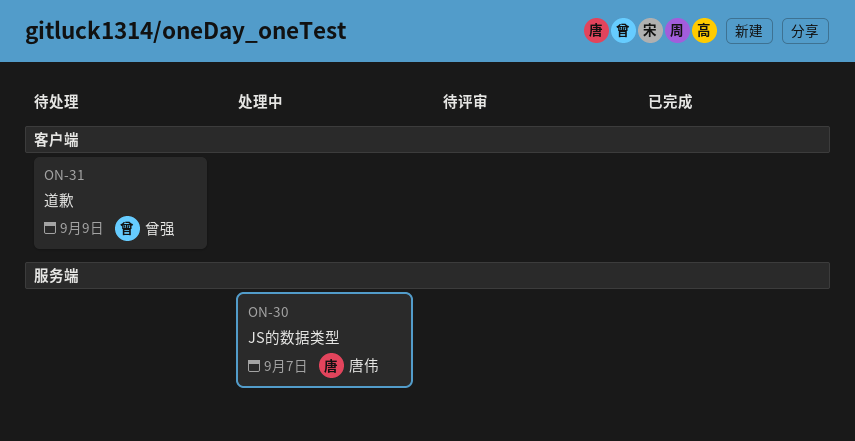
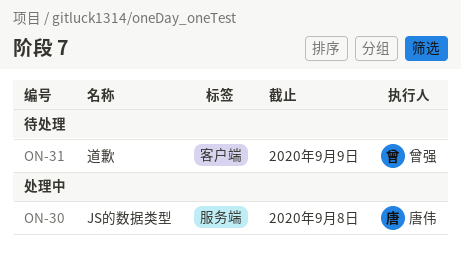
ON-30, due: Sep 7 -> Sep 8

